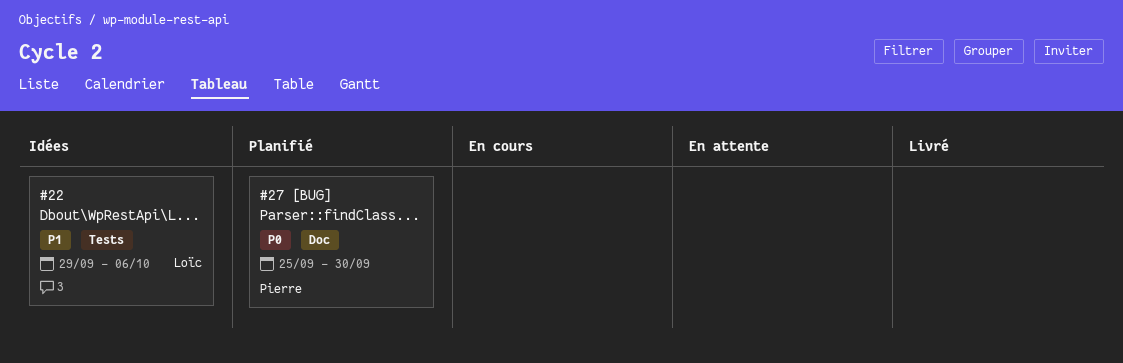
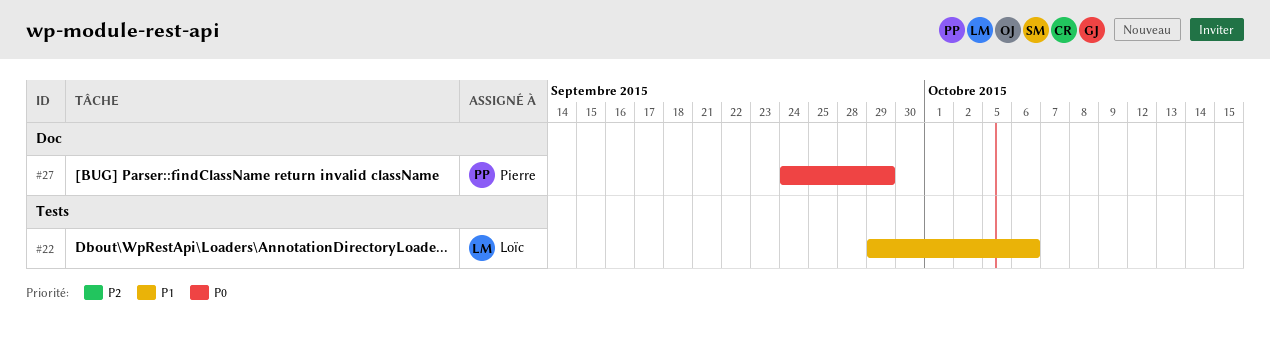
#27, start: Sep 25 -> Sep 24
#27, due: Sep 30 -> Sep 29

